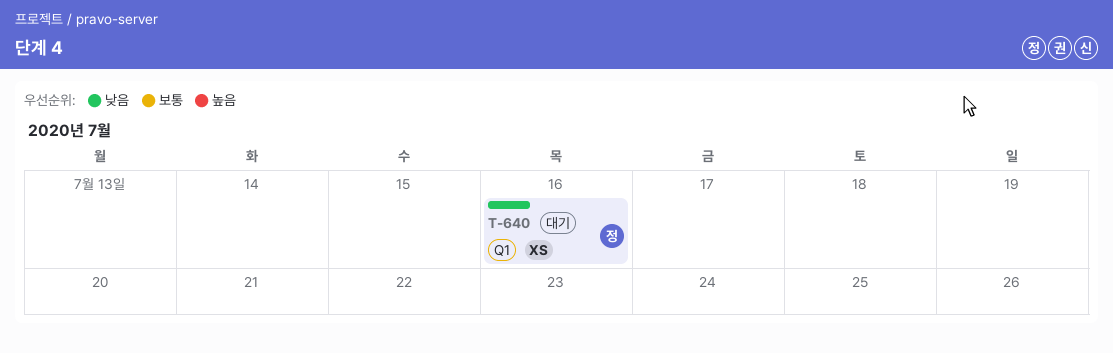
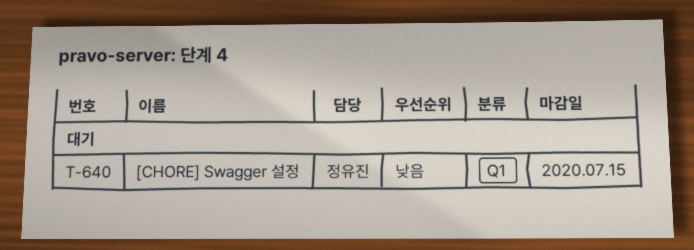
T-640, due: Jul 16 -> Jul 15

